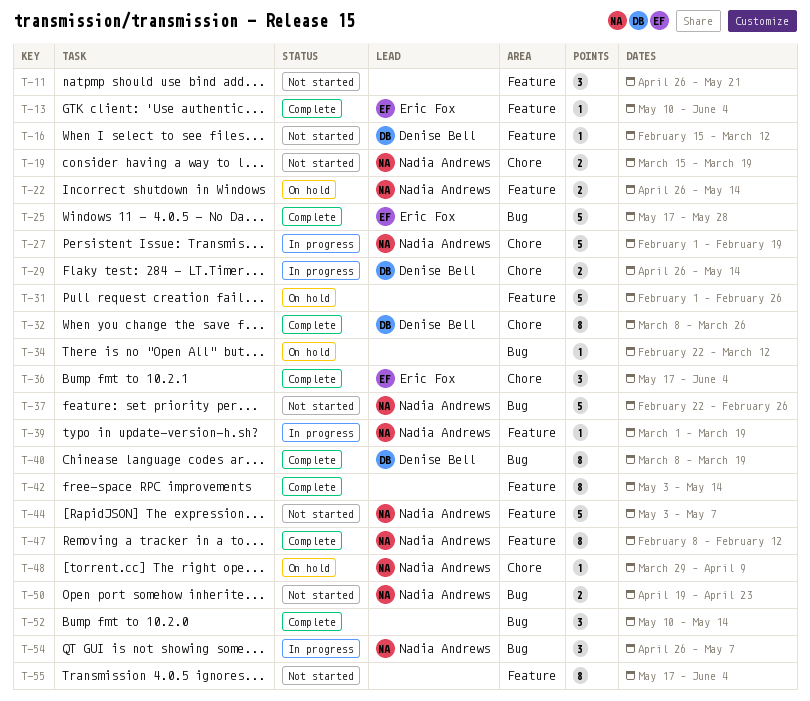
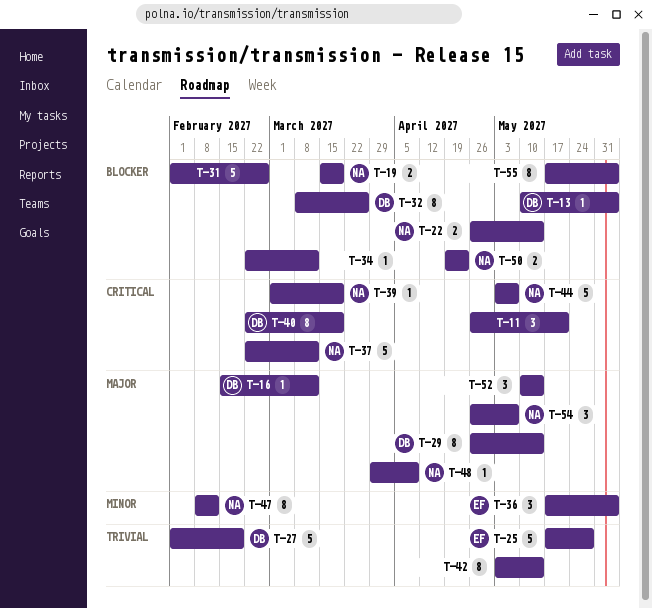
T-13, owner: Eric Fox -> Denise Bell
T-27, owner: Nadia Andrews -> Denise Bell
T-29, estimate: 2 -> 8
T-37, due: Feb 26 -> Mar 12
T-40, start: Mar 8 -> Feb 22

